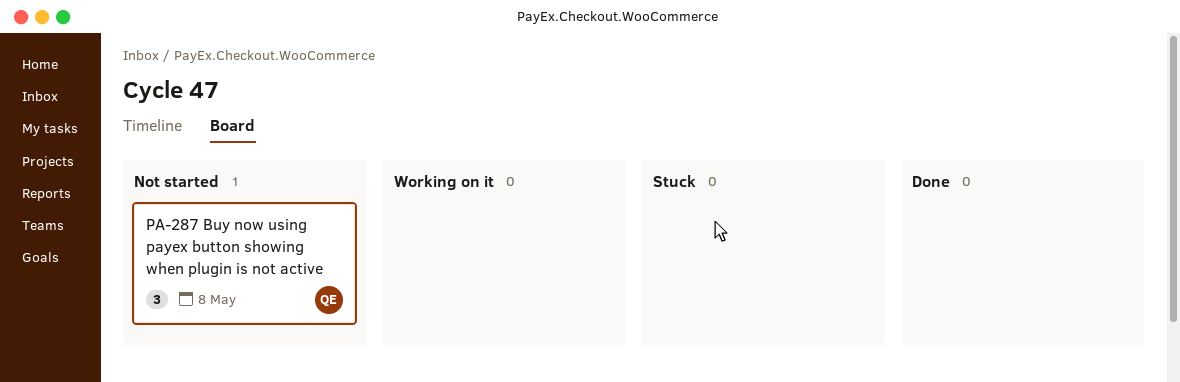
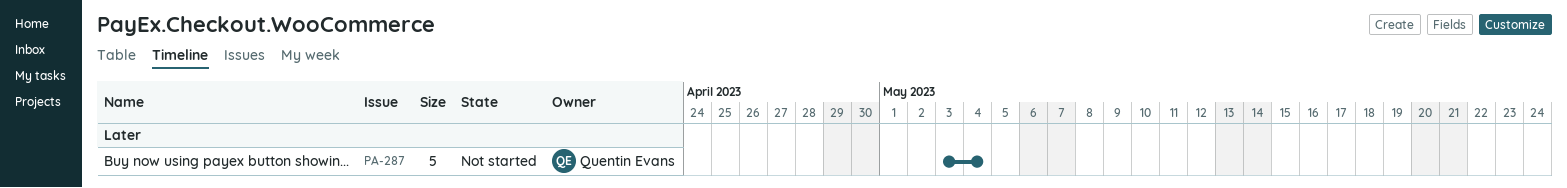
PA-287, estimate: 3 -> 5
PA-287, due: May 8 -> May 4

